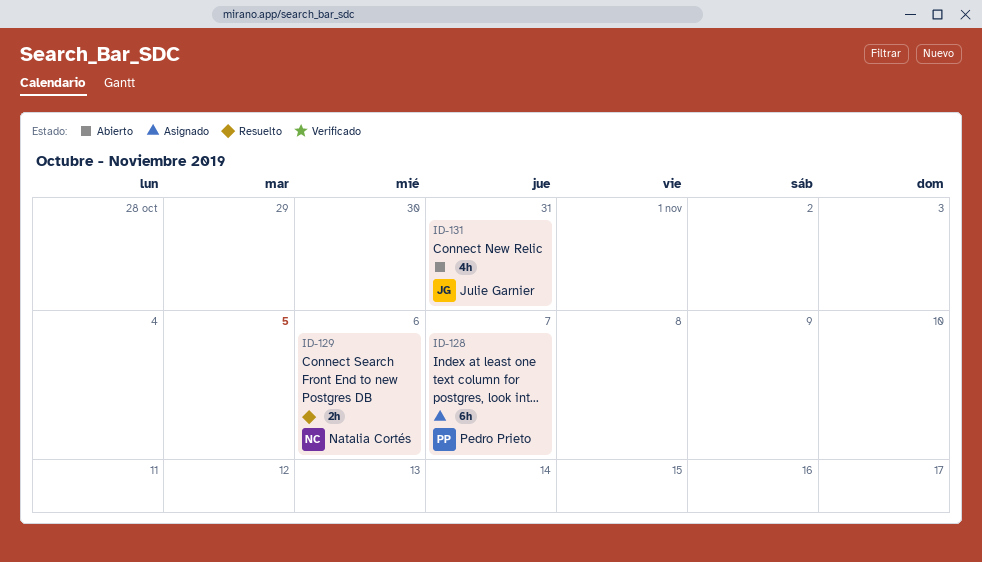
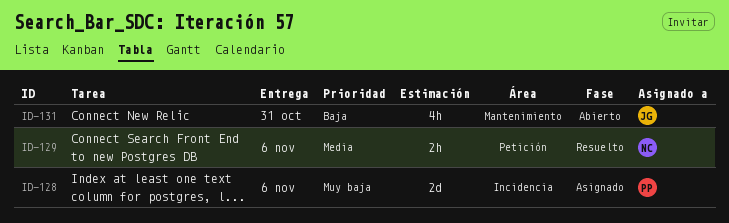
ID-128, estimate: 6h -> 2d
ID-128, due: Nov 7 -> Nov 6

